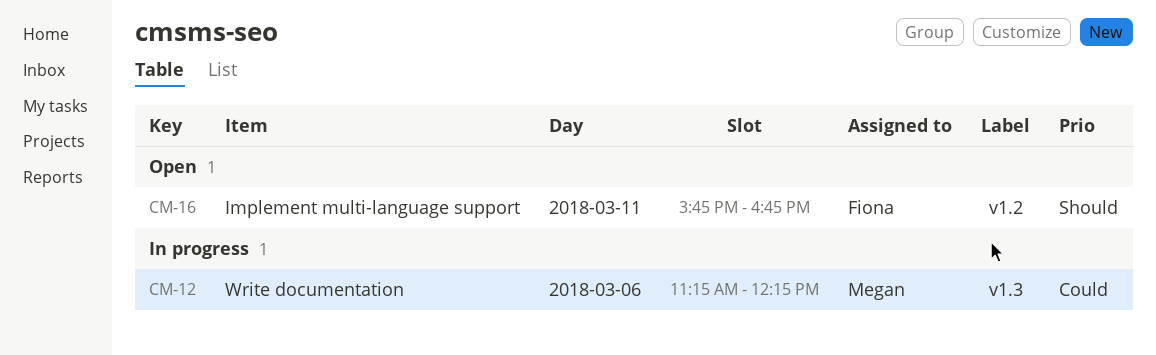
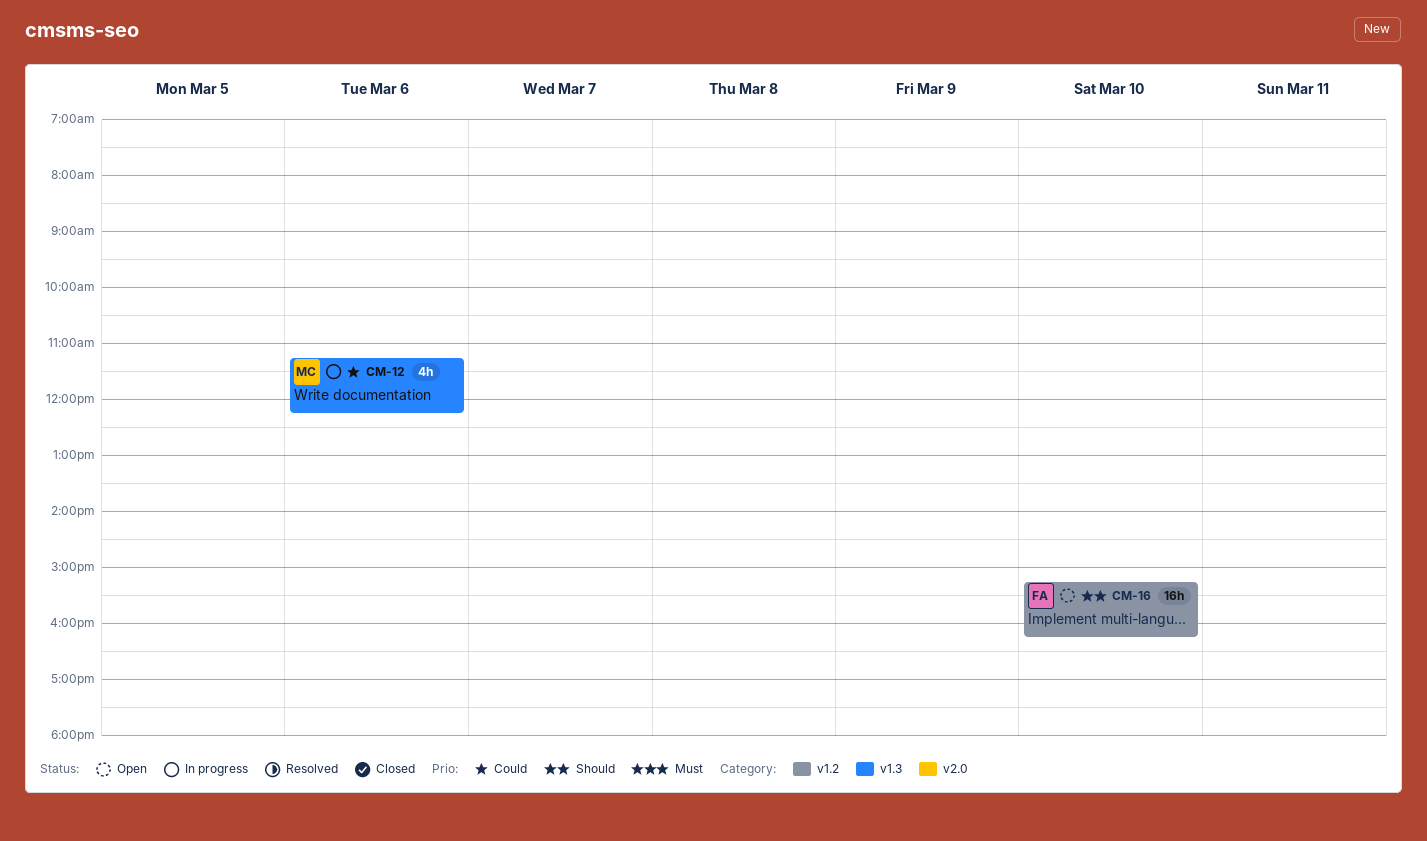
CM-16, day: Mar 11 -> Mar 10
CM-16, begins: 15:45 -> 15:15
CM-16, ends: 16:45 -> 16:15

